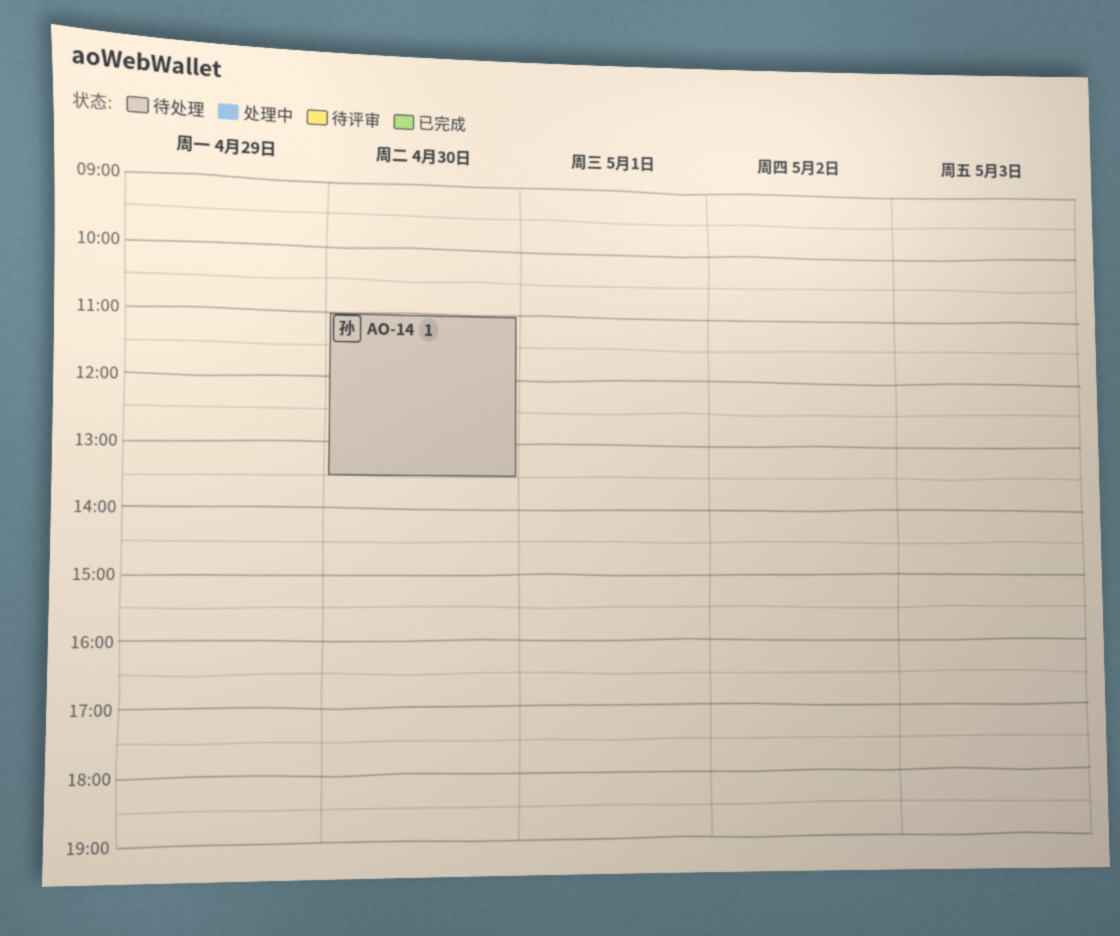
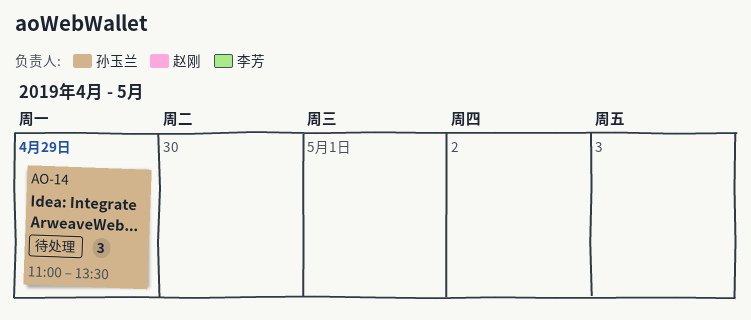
AO-14, estimate: 1 -> 3
AO-14, day: Apr 30 -> Apr 29

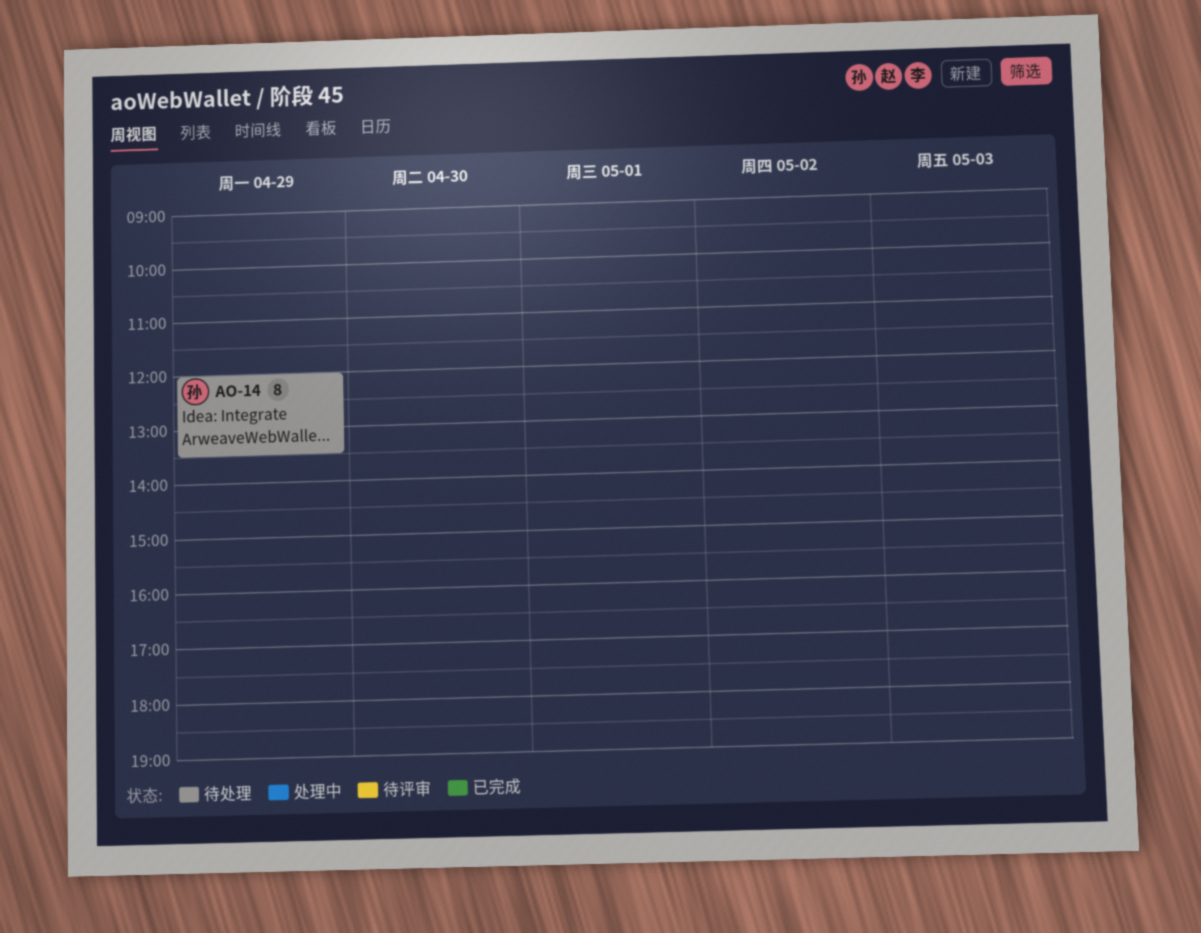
AO-14, estimate: 3 -> 8
AO-14, begins: 11:00 -> 12:00

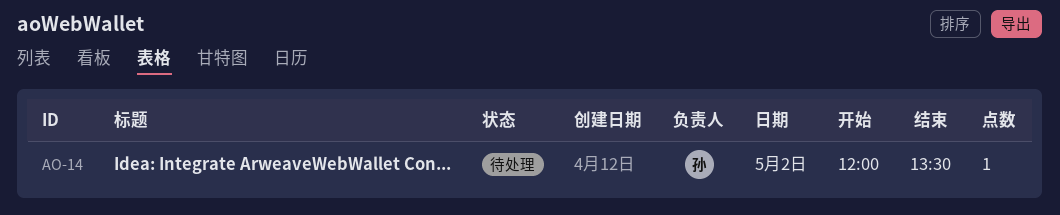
AO-14, estimate: 8 -> 1
AO-14, day: Apr 29 -> May 2

